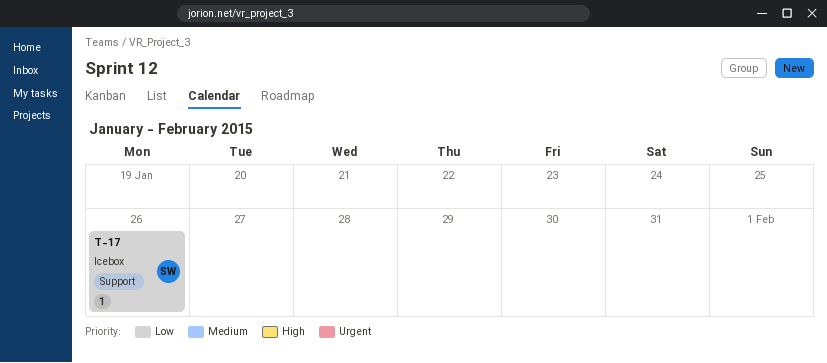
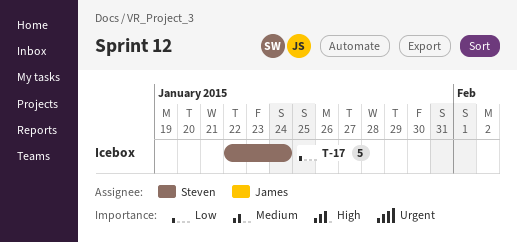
T-17, estimate: 1 -> 5
T-17, due: Jan 26 -> Jan 24

